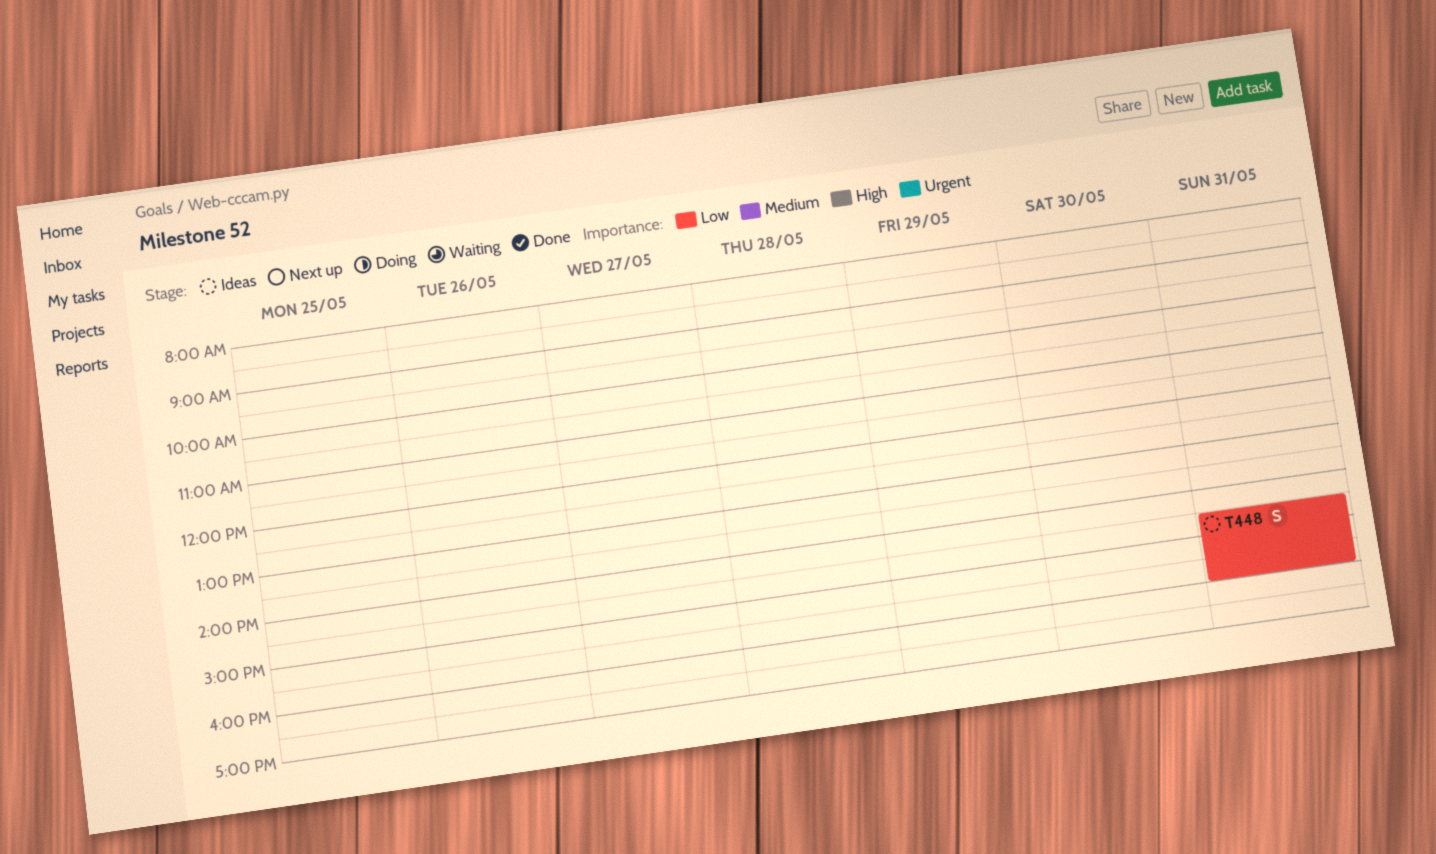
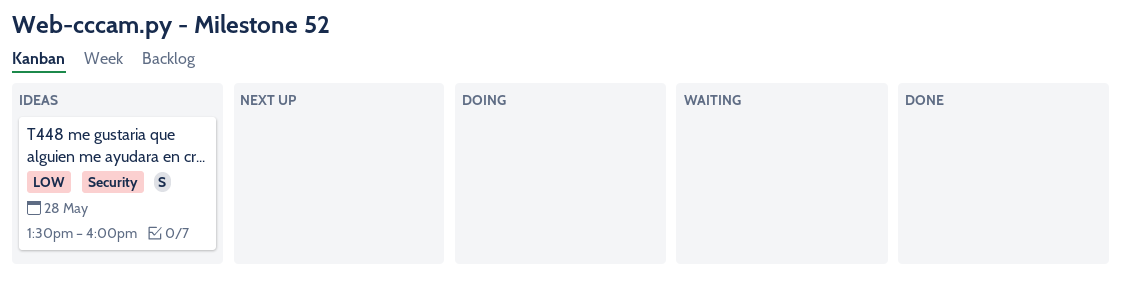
T448, day: May 31 -> May 28
T448, begins: 14:30 -> 13:30

